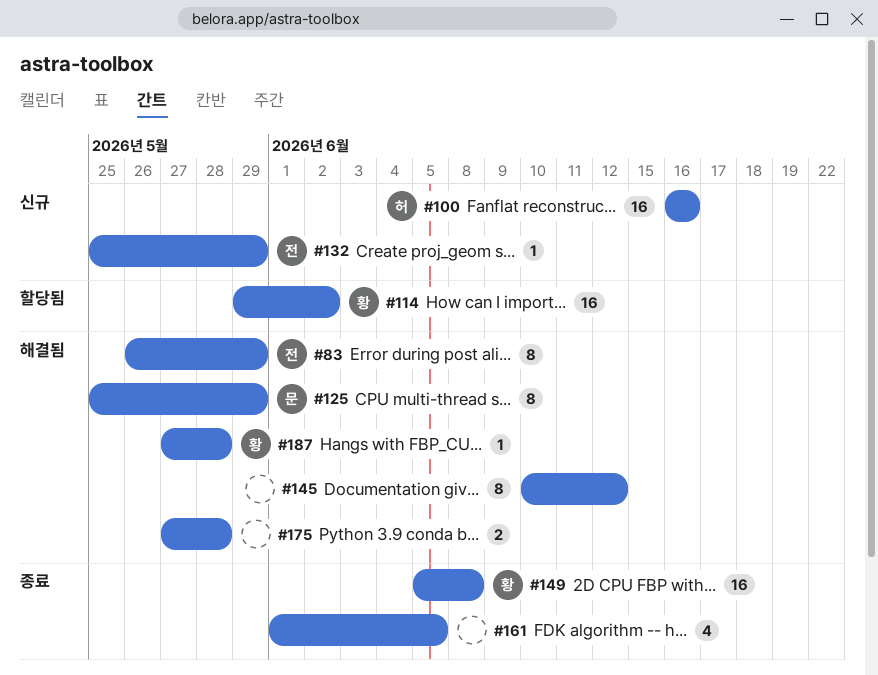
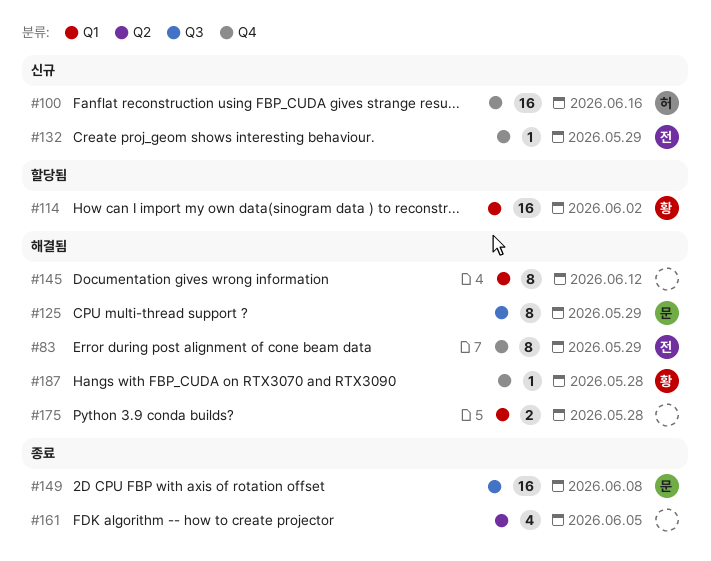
#149, owner: 황 -> 문

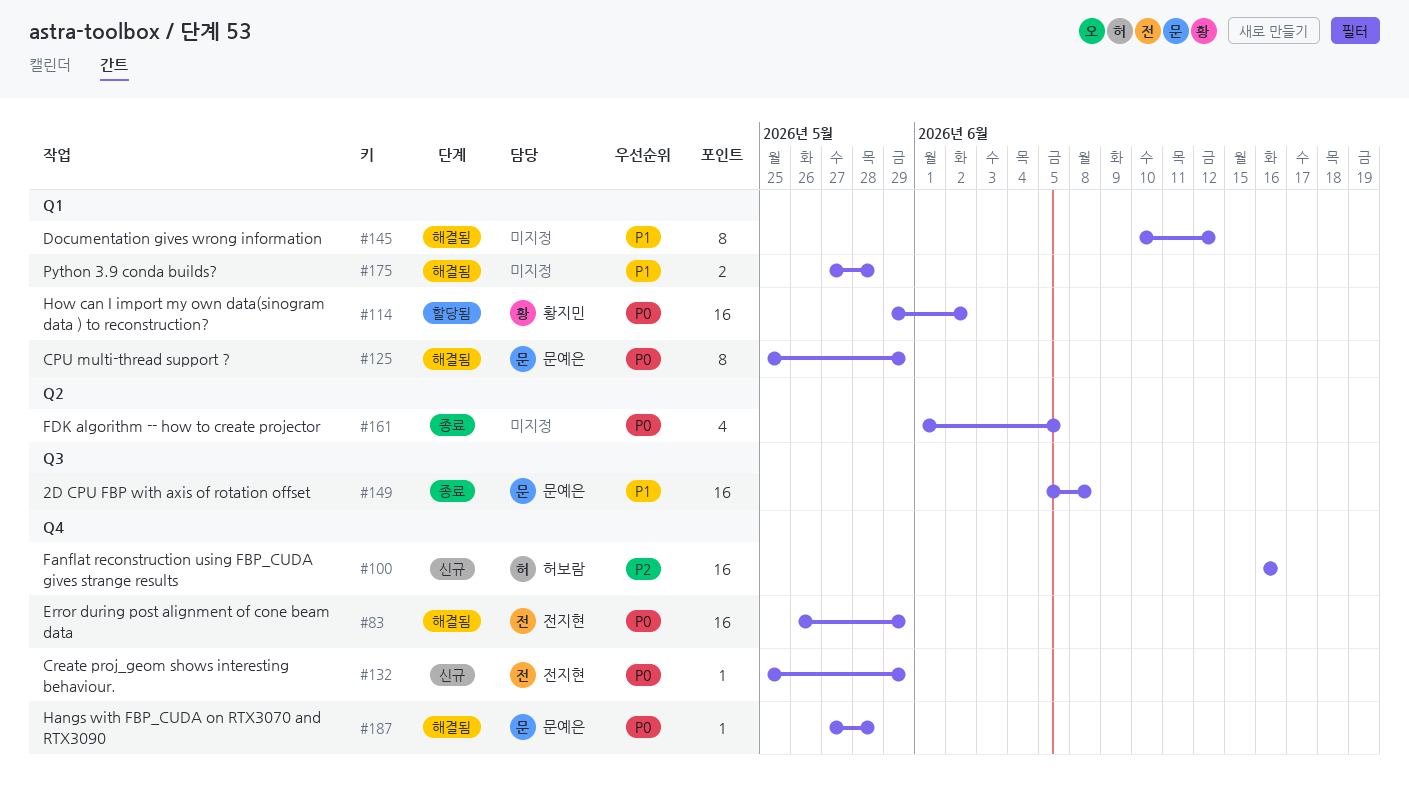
#83, estimate: 8 -> 16
#125, label: Q3 -> Q1
#187, owner: 황지민 -> 문예은

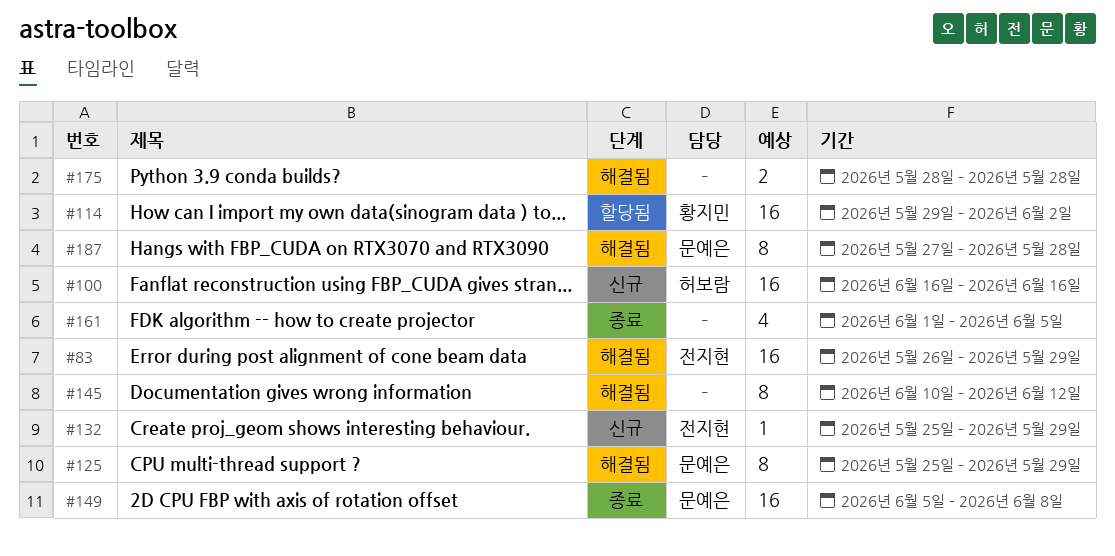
#175, start: May 27 -> May 28
#187, estimate: 1 -> 8

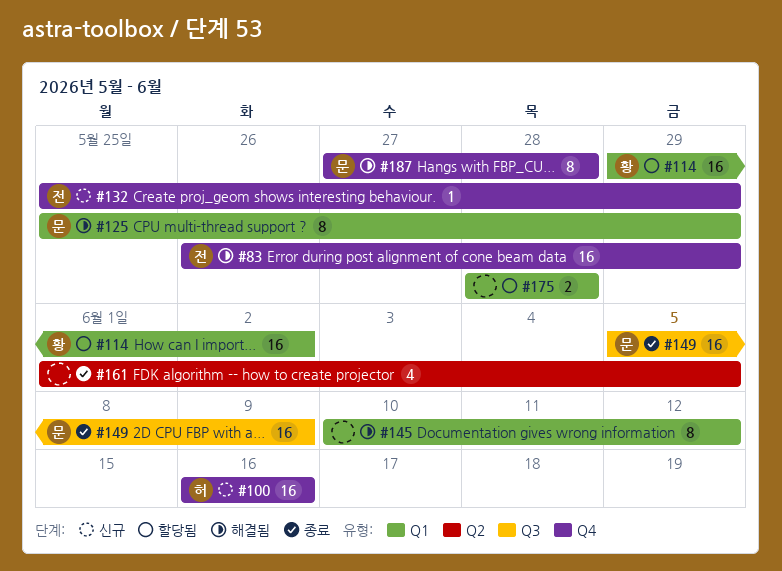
#149, due: Jun 8 -> Jun 9
#175, status: 해결됨 -> 할당됨

